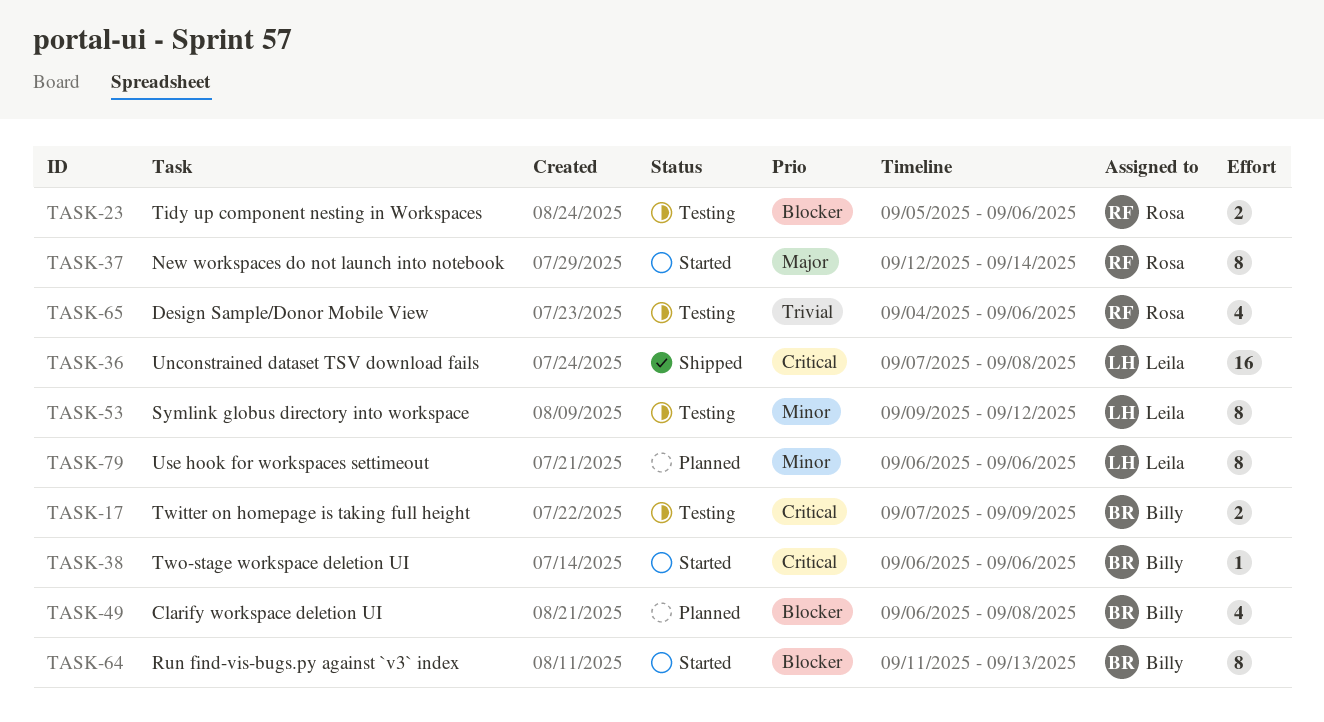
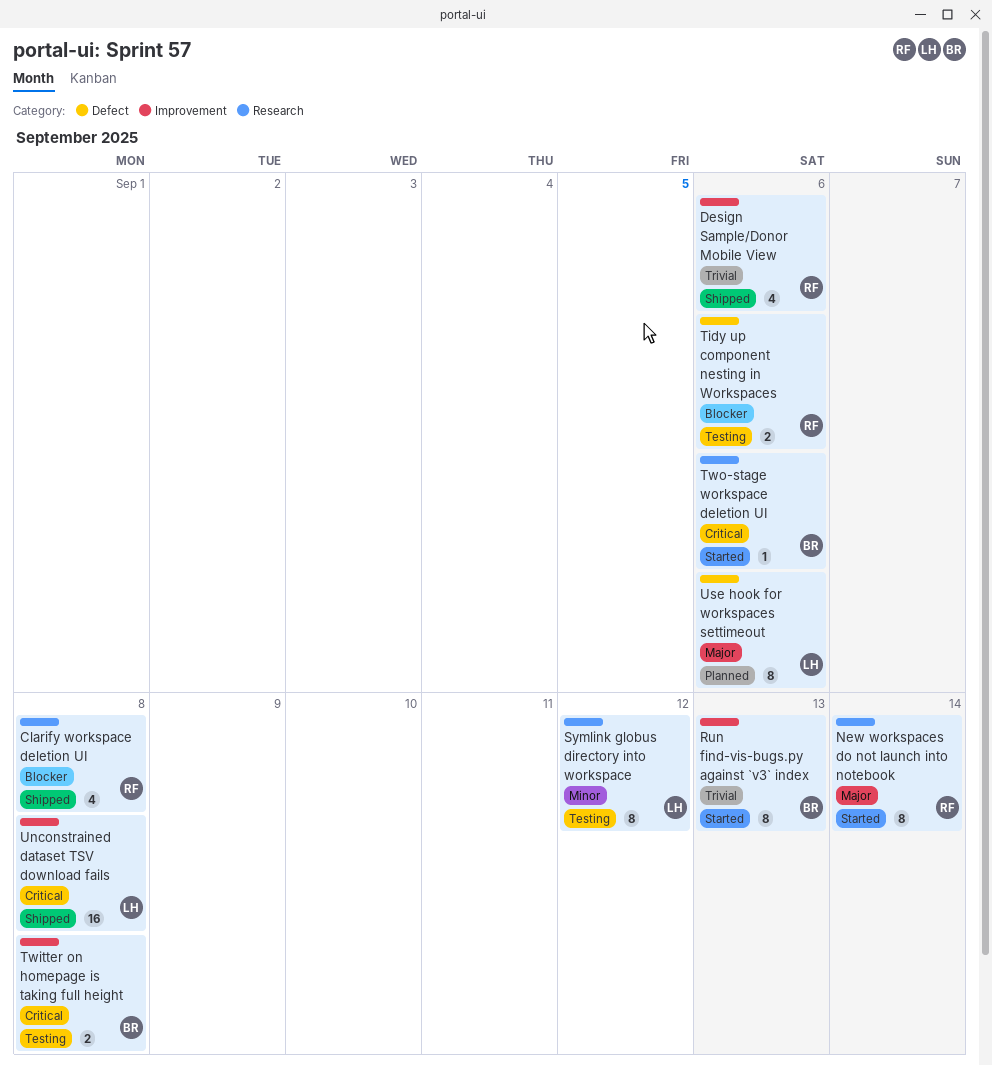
Clarify workspace deletion UI, status: Planned -> Shipped
Clarify workspace deletion UI, owner: Billy -> Rosa
Design Sample/Donor Mobile View, status: Testing -> Shipped
Run find-vis-bugs.py against `v3` index, priority: Blocker -> Trivial
Twitter on homepage is taking full height, due: Sep 9 -> Sep 8
Use hook for workspaces settimeout, priority: Minor -> Major

